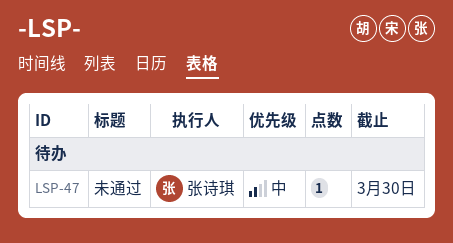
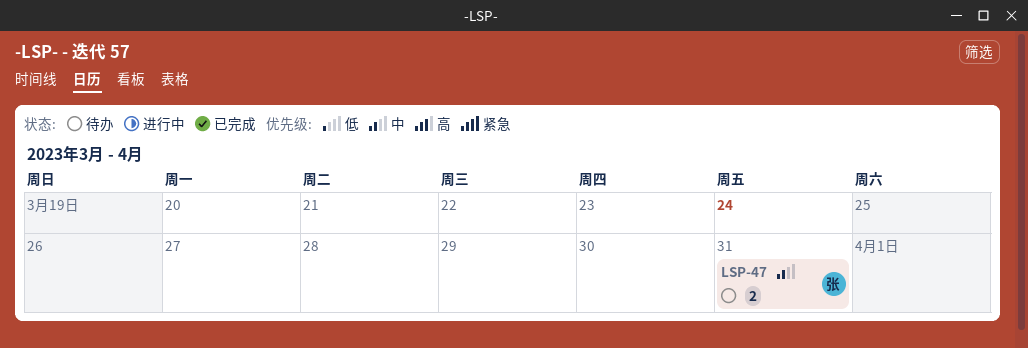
LSP-47, estimate: 1 -> 2
LSP-47, due: Mar 30 -> Mar 31

